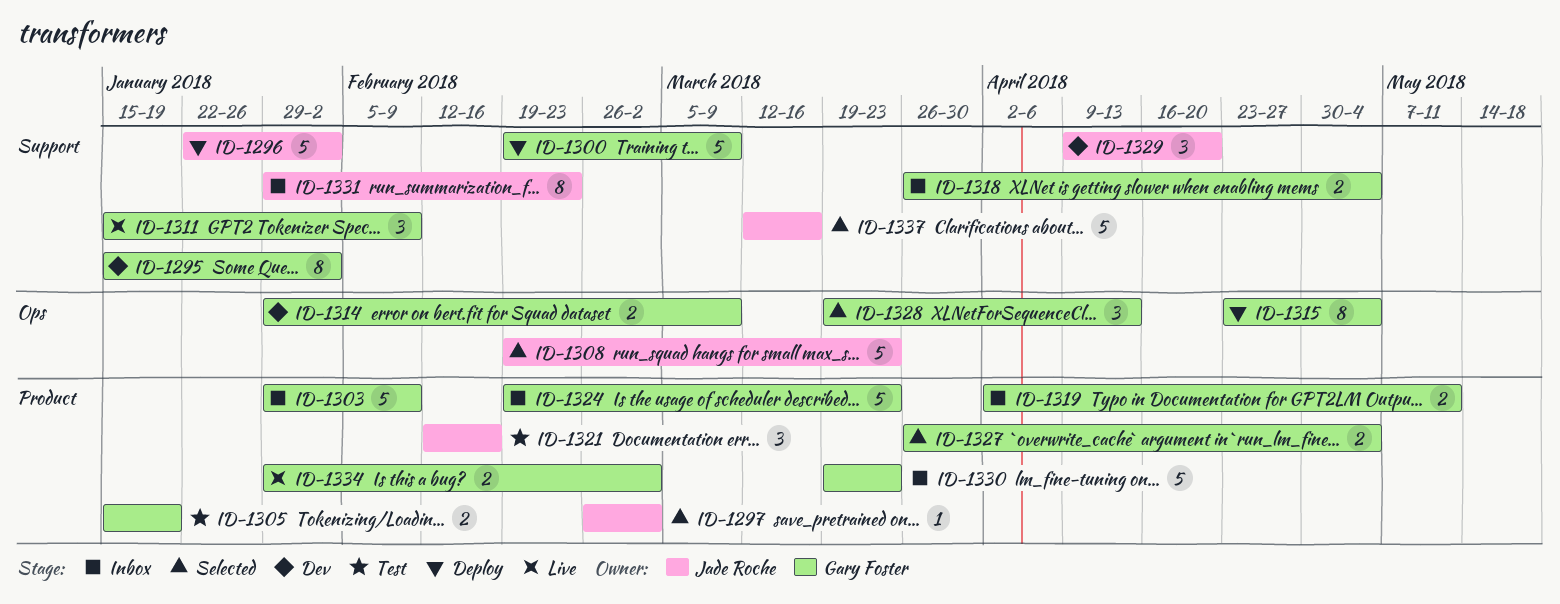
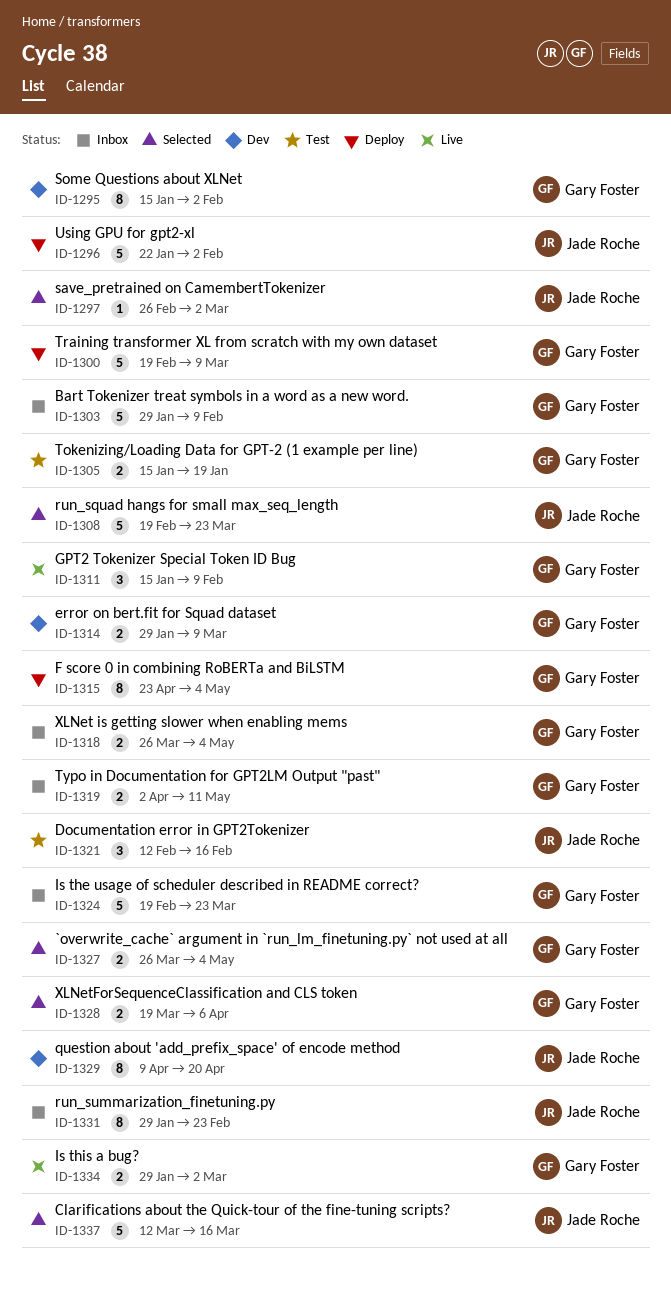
ID-1328, estimate: 3 -> 2
ID-1328, due: Apr 13 -> Apr 6
ID-1329, estimate: 3 -> 8
ID-1330: present -> none

